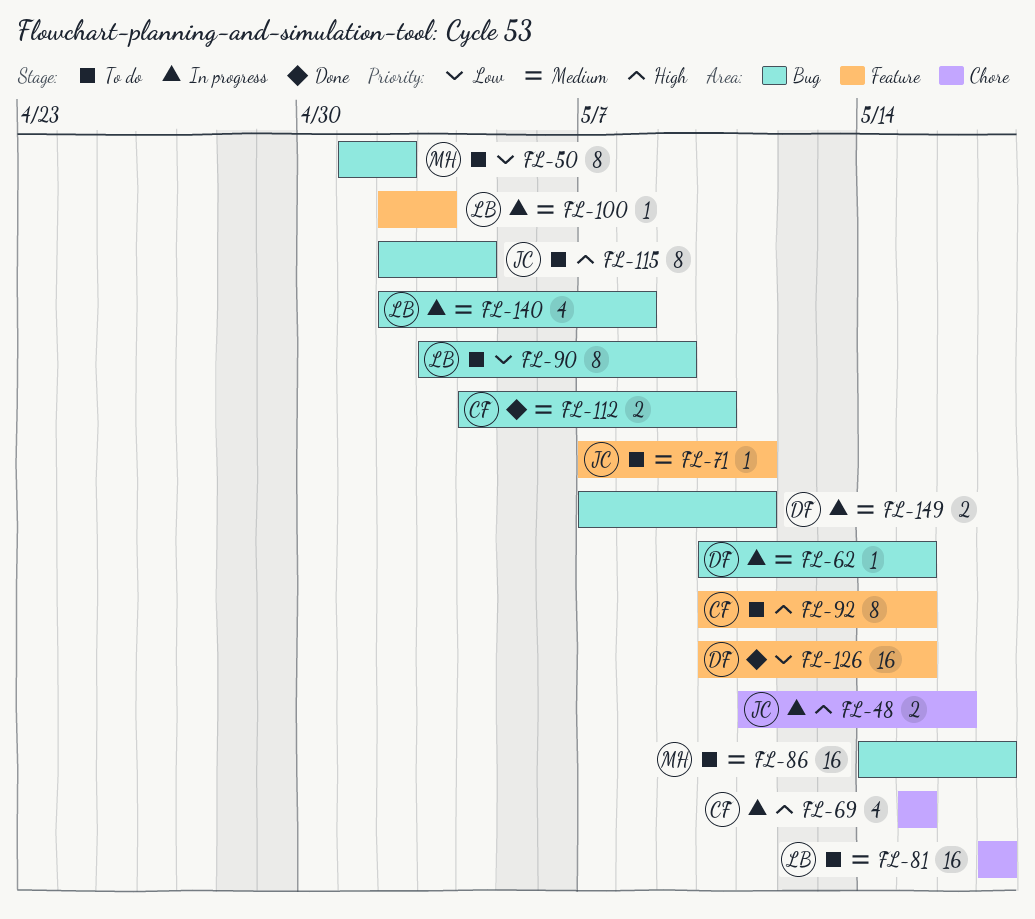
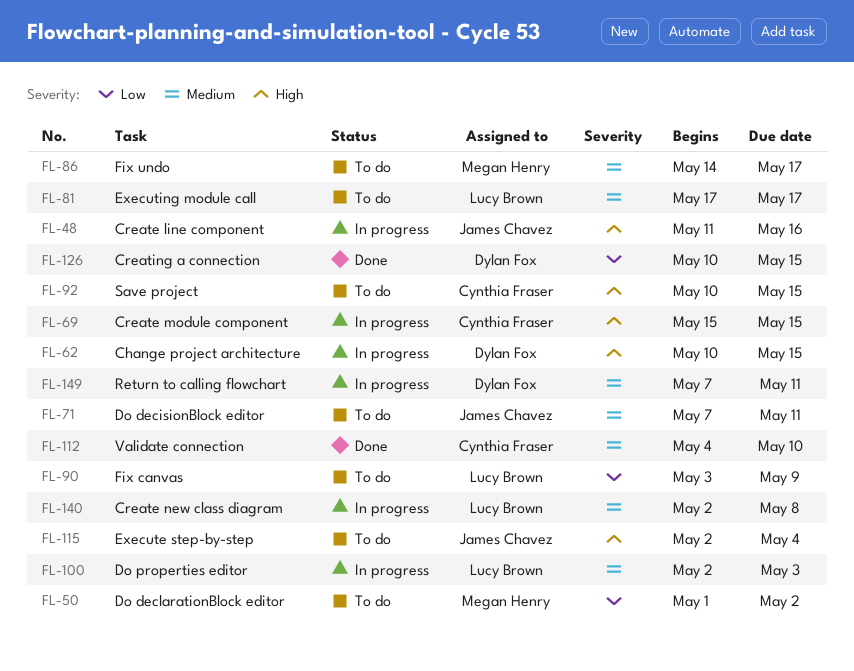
FL-62, priority: Medium -> High

